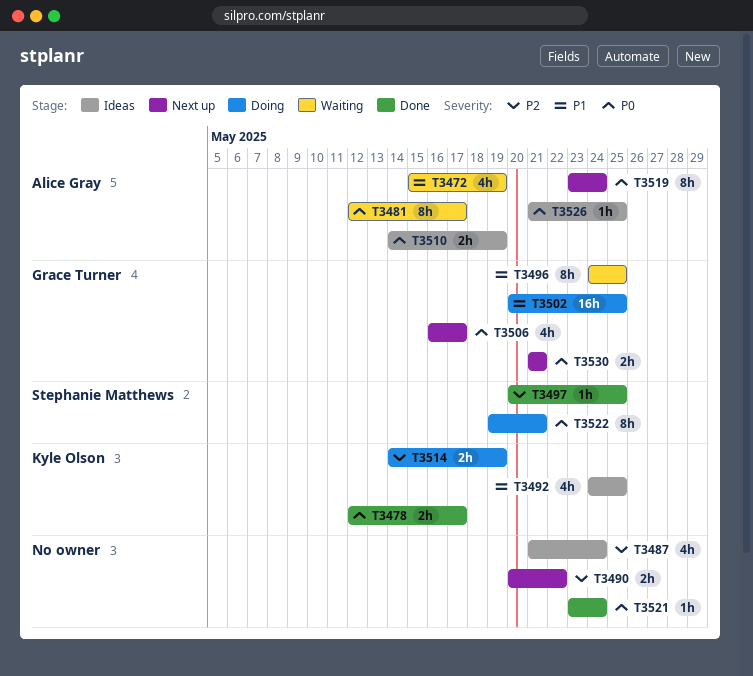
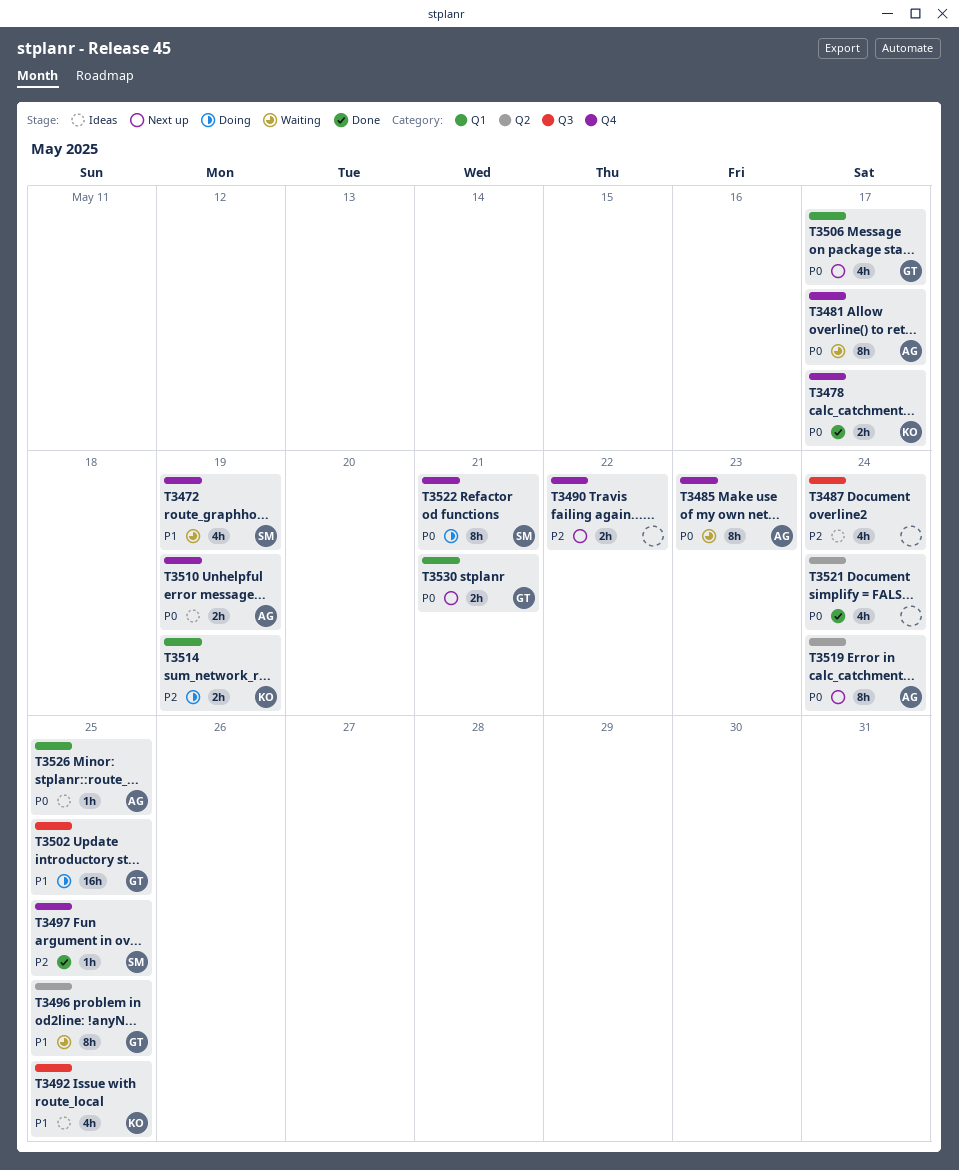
T3472, owner: Alice Gray -> Stephanie Matthews
T3485: none -> present
T3521, estimate: 1h -> 4h

